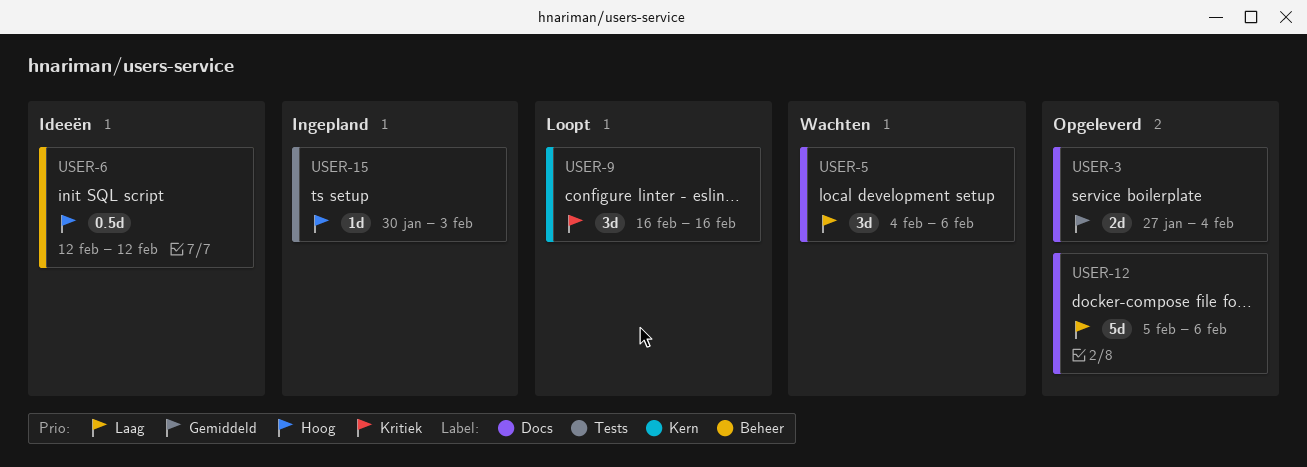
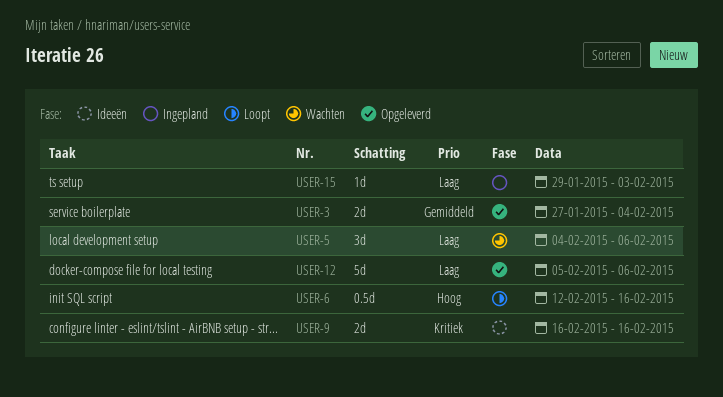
USER-6, status: Ideeën -> Loopt
USER-6, due: Feb 12 -> Feb 16
USER-9, status: Loopt -> Ideeën
USER-9, estimate: 3d -> 2d
USER-15, priority: Hoog -> Laag
USER-15, start: Jan 30 -> Jan 29

